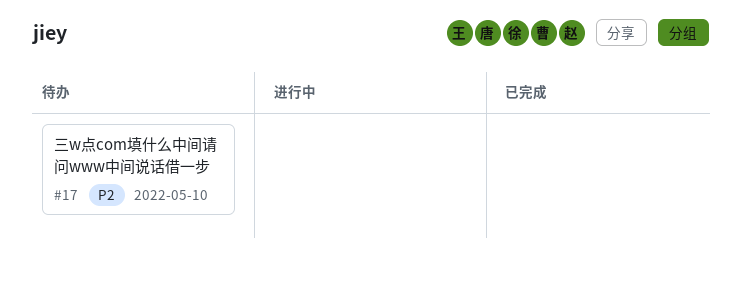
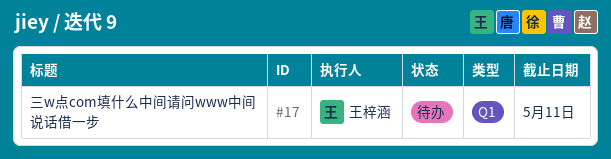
#17, due: May 10 -> May 11

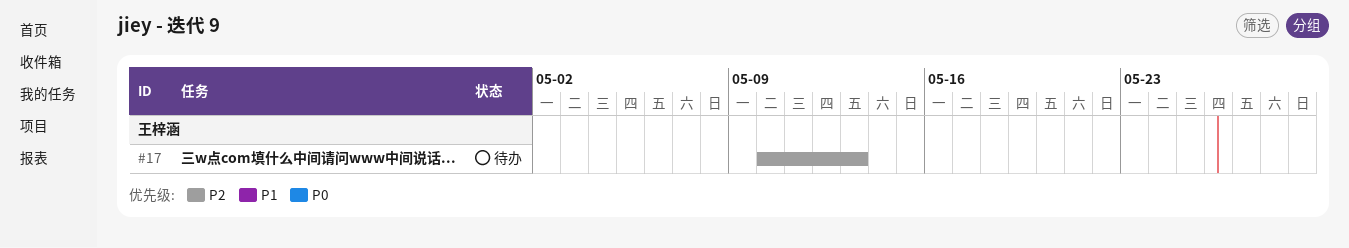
#17, due: May 11 -> May 13

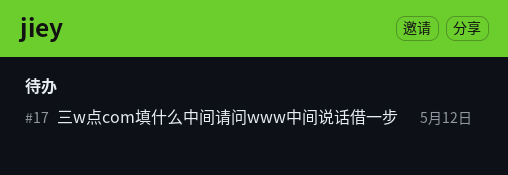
#17, due: May 13 -> May 12

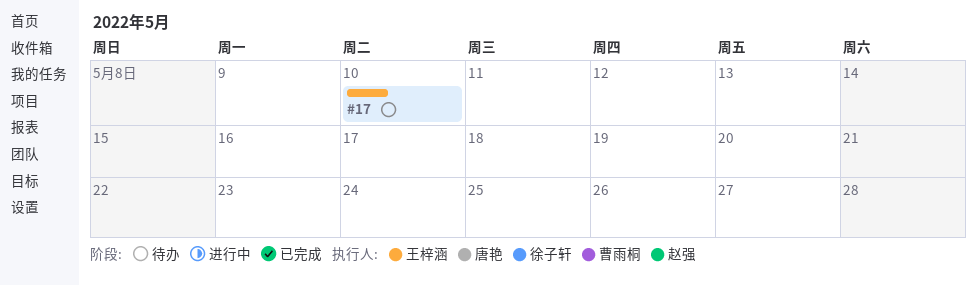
#17, due: May 12 -> May 10

